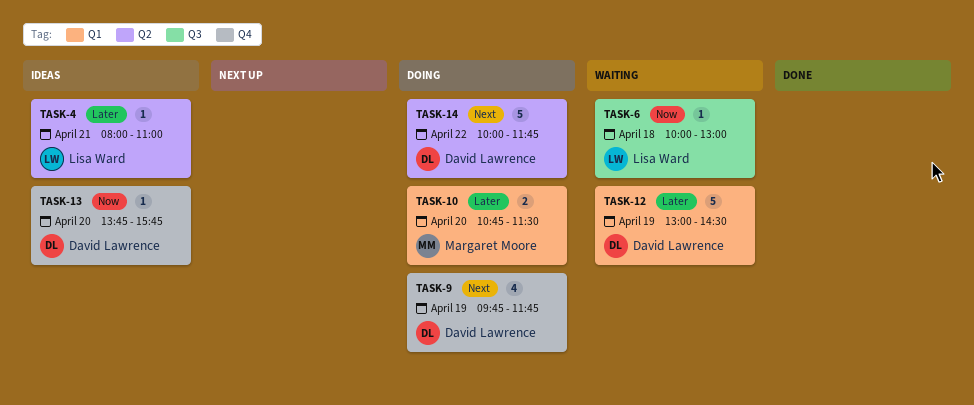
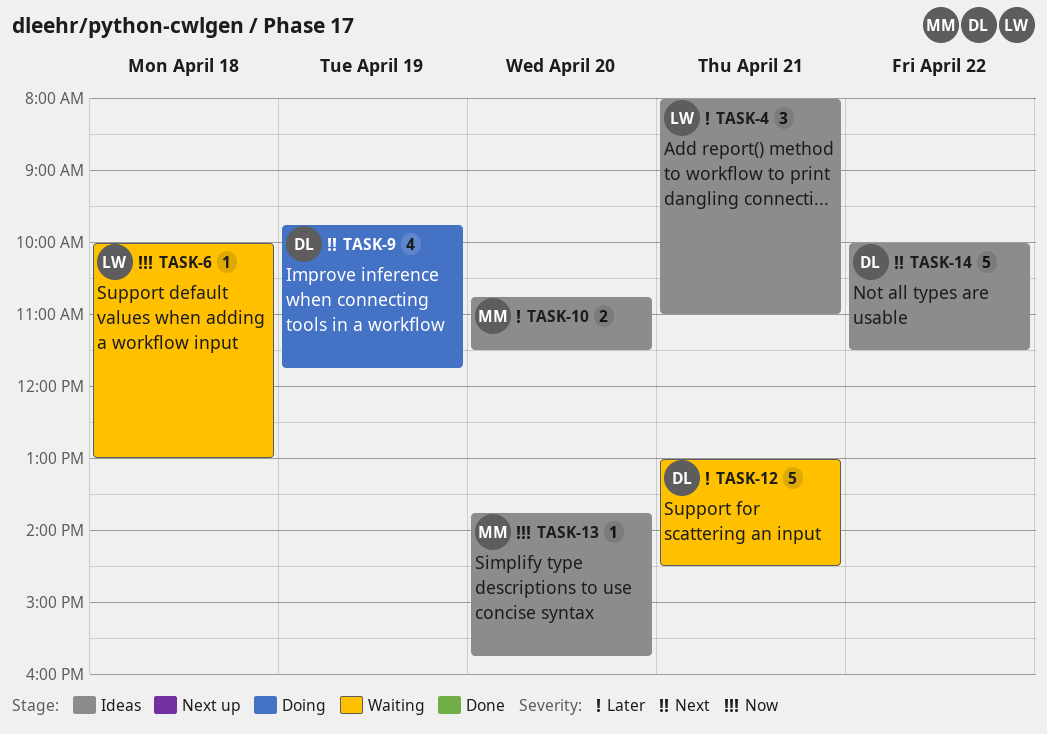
TASK-4, estimate: 1 -> 3
TASK-10, status: Doing -> Ideas
TASK-12, day: Apr 19 -> Apr 21
TASK-13, owner: David Lawrence -> Margaret Moore
TASK-14, status: Doing -> Ideas
TASK-14, ends: 11:45 -> 11:30

